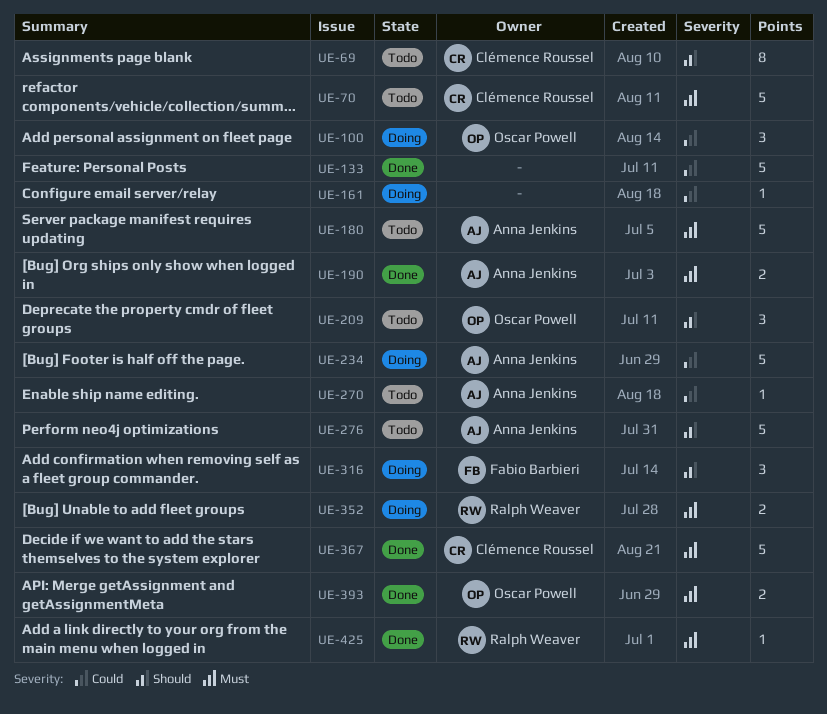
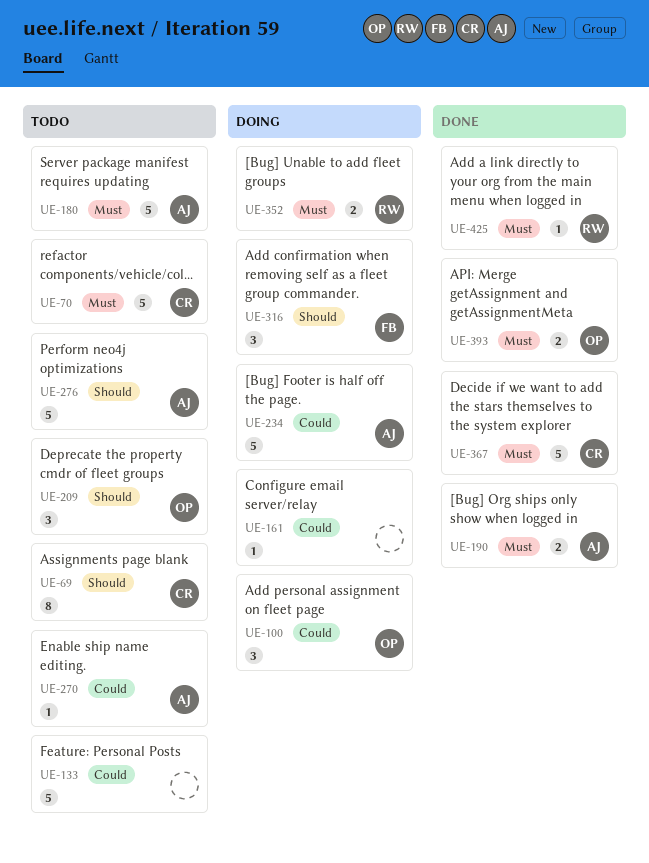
UE-133, status: Done -> Todo

